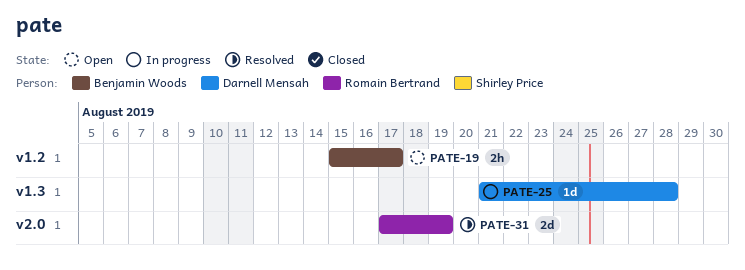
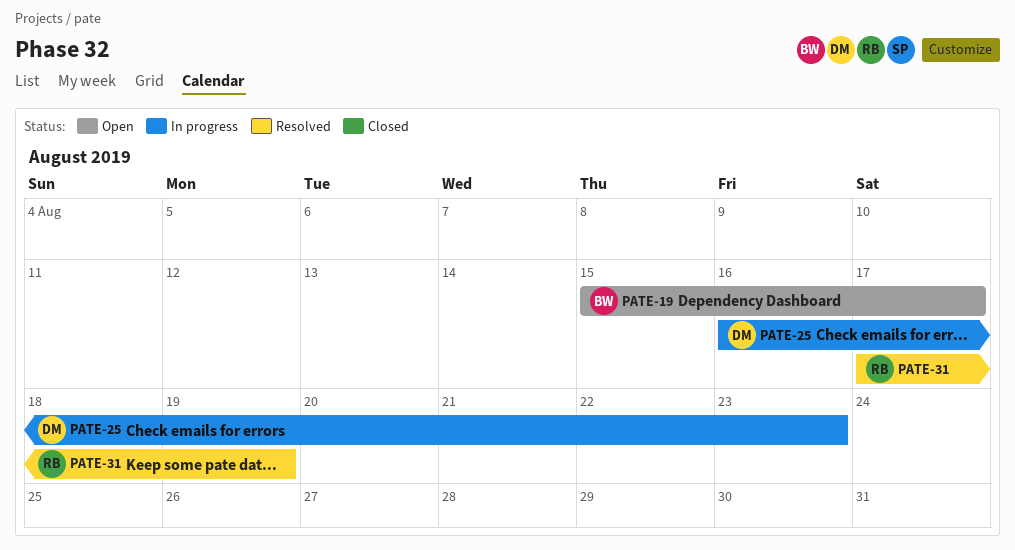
PATE-25, start: Aug 21 -> Aug 16
PATE-25, due: Aug 28 -> Aug 23

